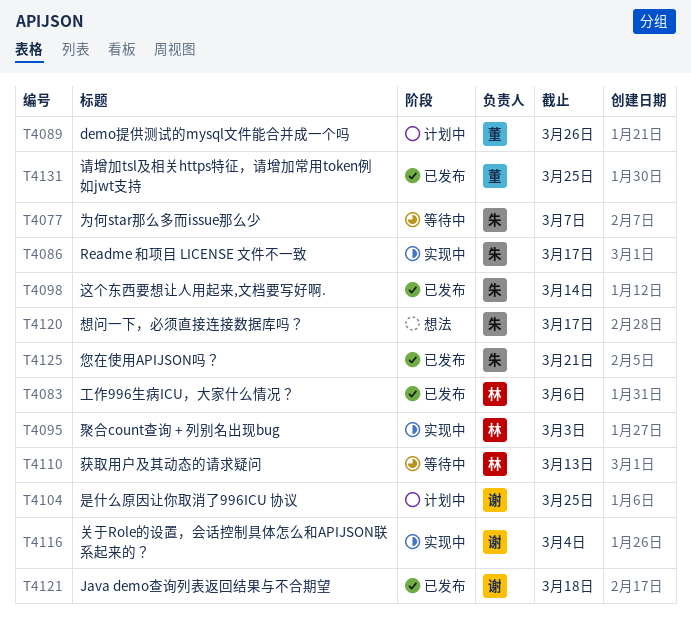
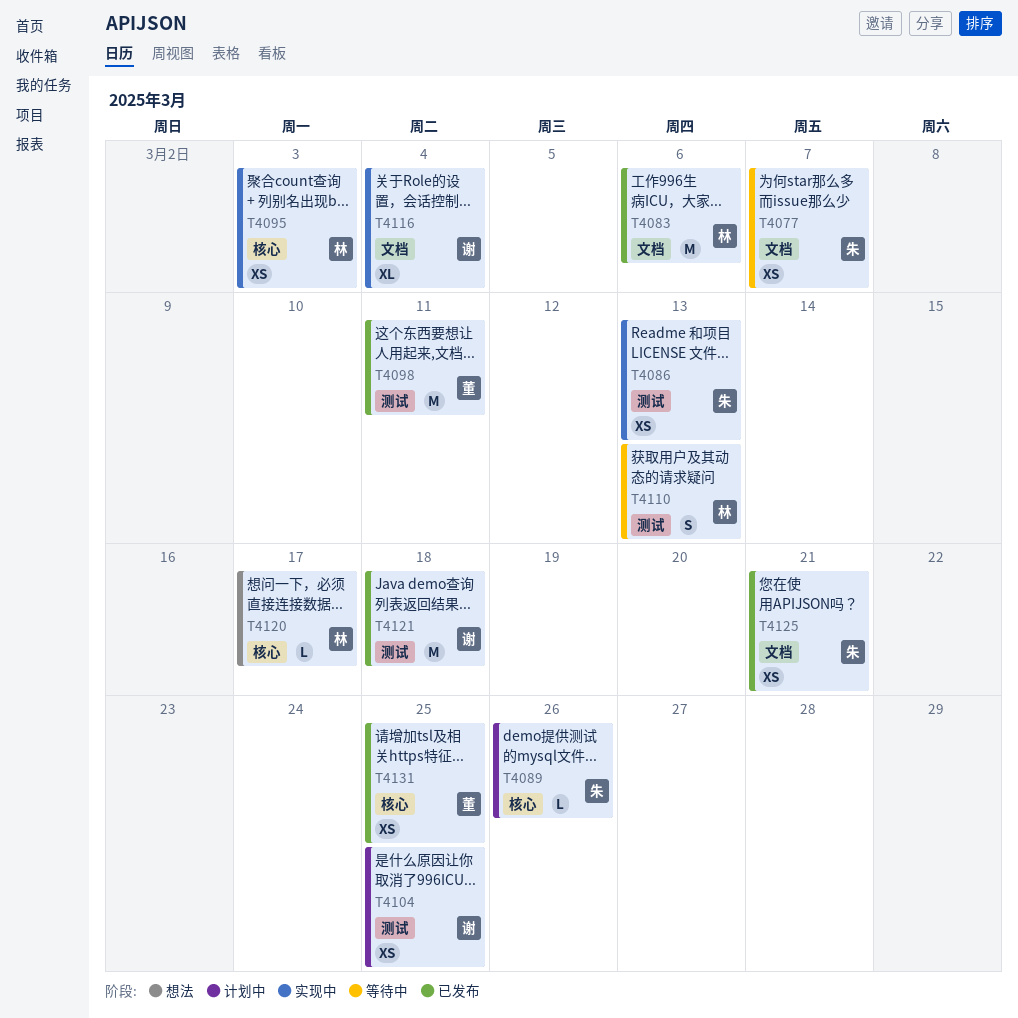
T4086, due: Mar 17 -> Mar 13
T4089, owner: 董 -> 朱
T4098, owner: 朱 -> 董
T4098, due: Mar 14 -> Mar 11
T4120, owner: 朱 -> 林

